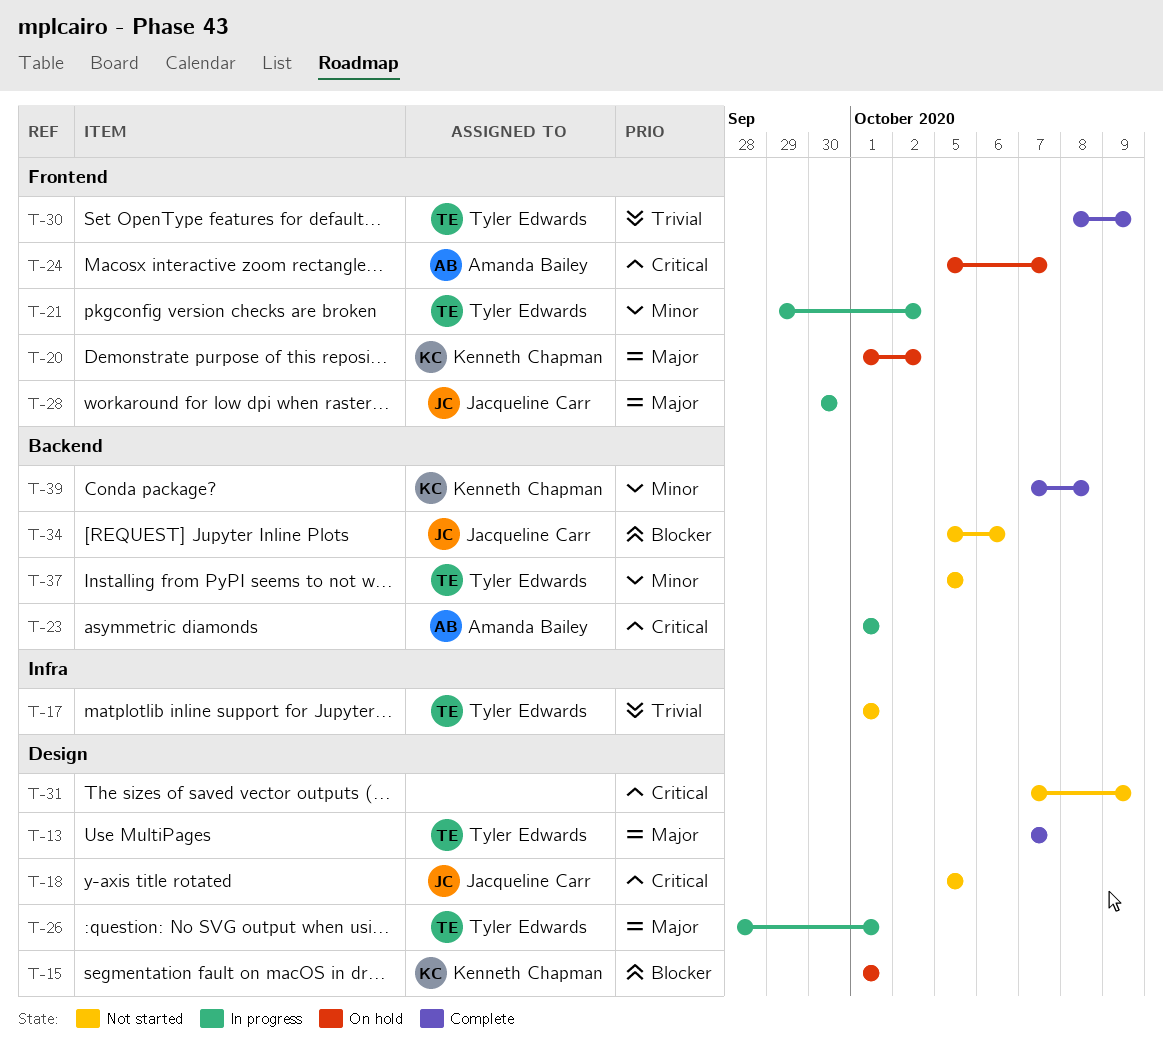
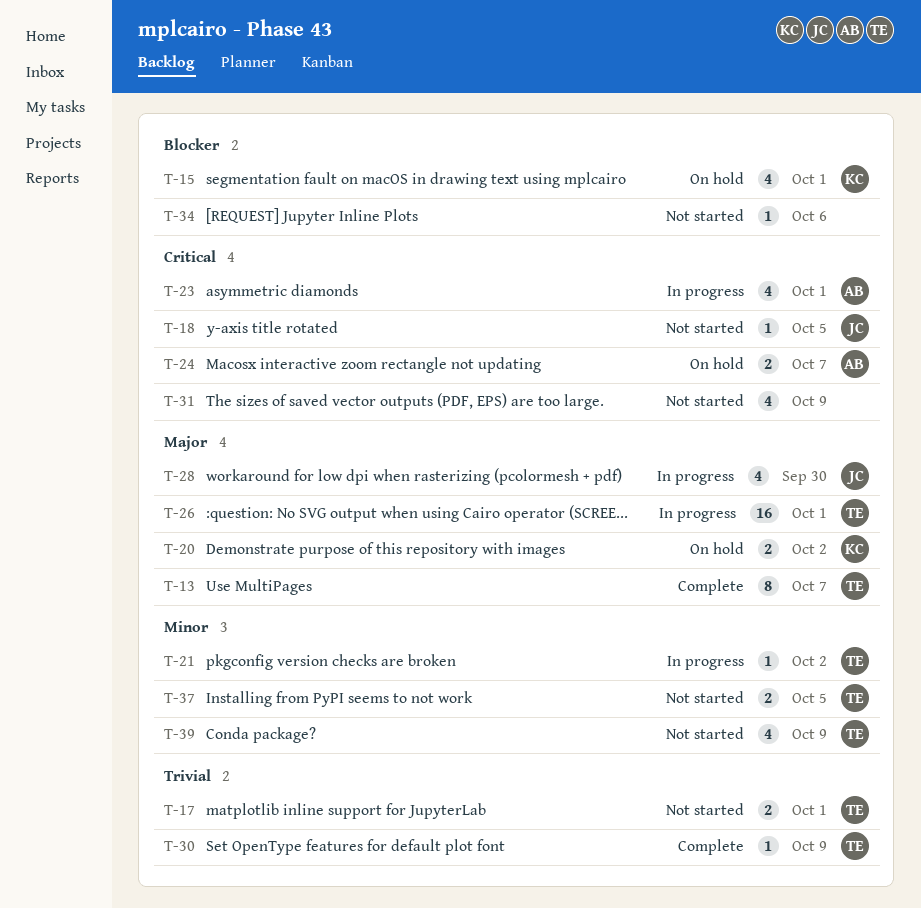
T-34, owner: Jacqueline Carr -> none
T-39, status: Complete -> Not started
T-39, owner: Kenneth Chapman -> Tyler Edwards
T-39, due: Oct 8 -> Oct 9

